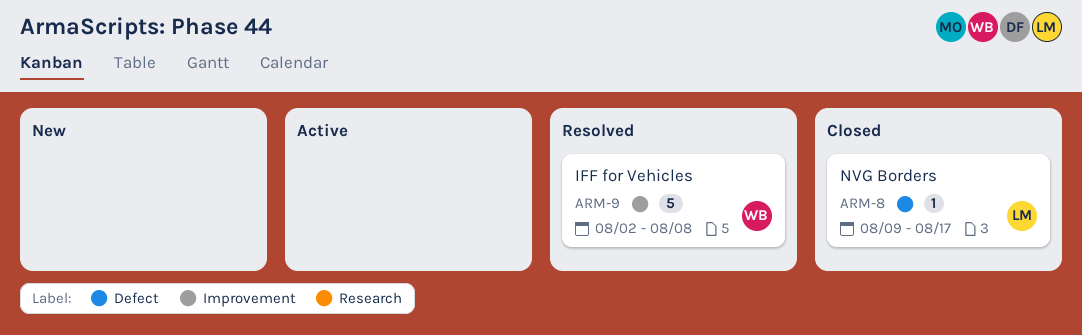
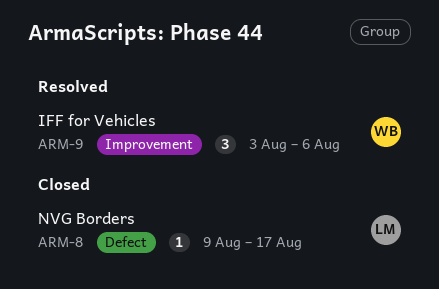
ARM-9, estimate: 5 -> 3
ARM-9, start: Aug 2 -> Aug 3
ARM-9, due: Aug 8 -> Aug 6

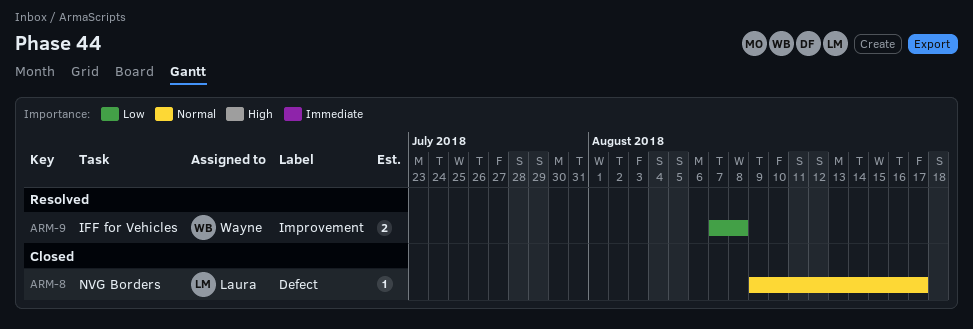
ARM-9, estimate: 3 -> 2
ARM-9, start: Aug 3 -> Aug 7
ARM-9, due: Aug 6 -> Aug 8

